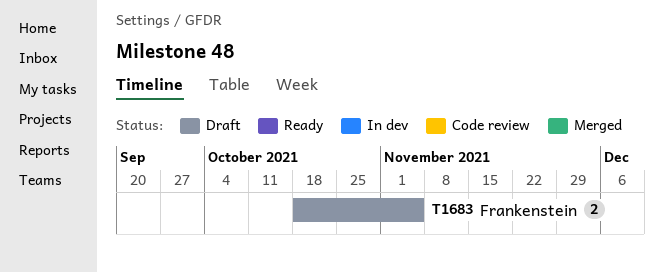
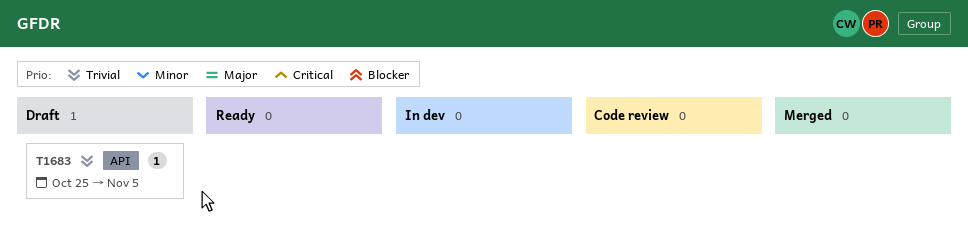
T1683, estimate: 2 -> 1
T1683, start: Oct 18 -> Oct 25

